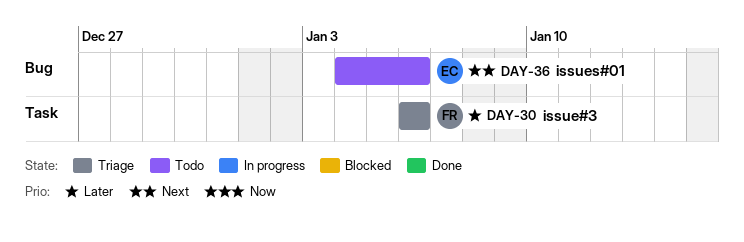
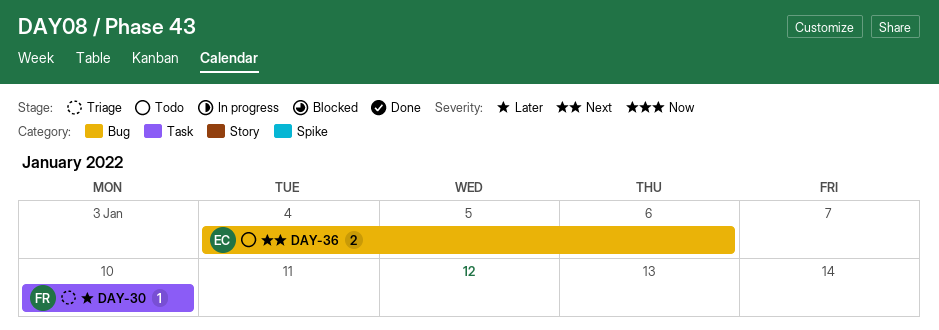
DAY-30, start: Jan 6 -> Jan 10
DAY-30, due: Jan 6 -> Jan 10

